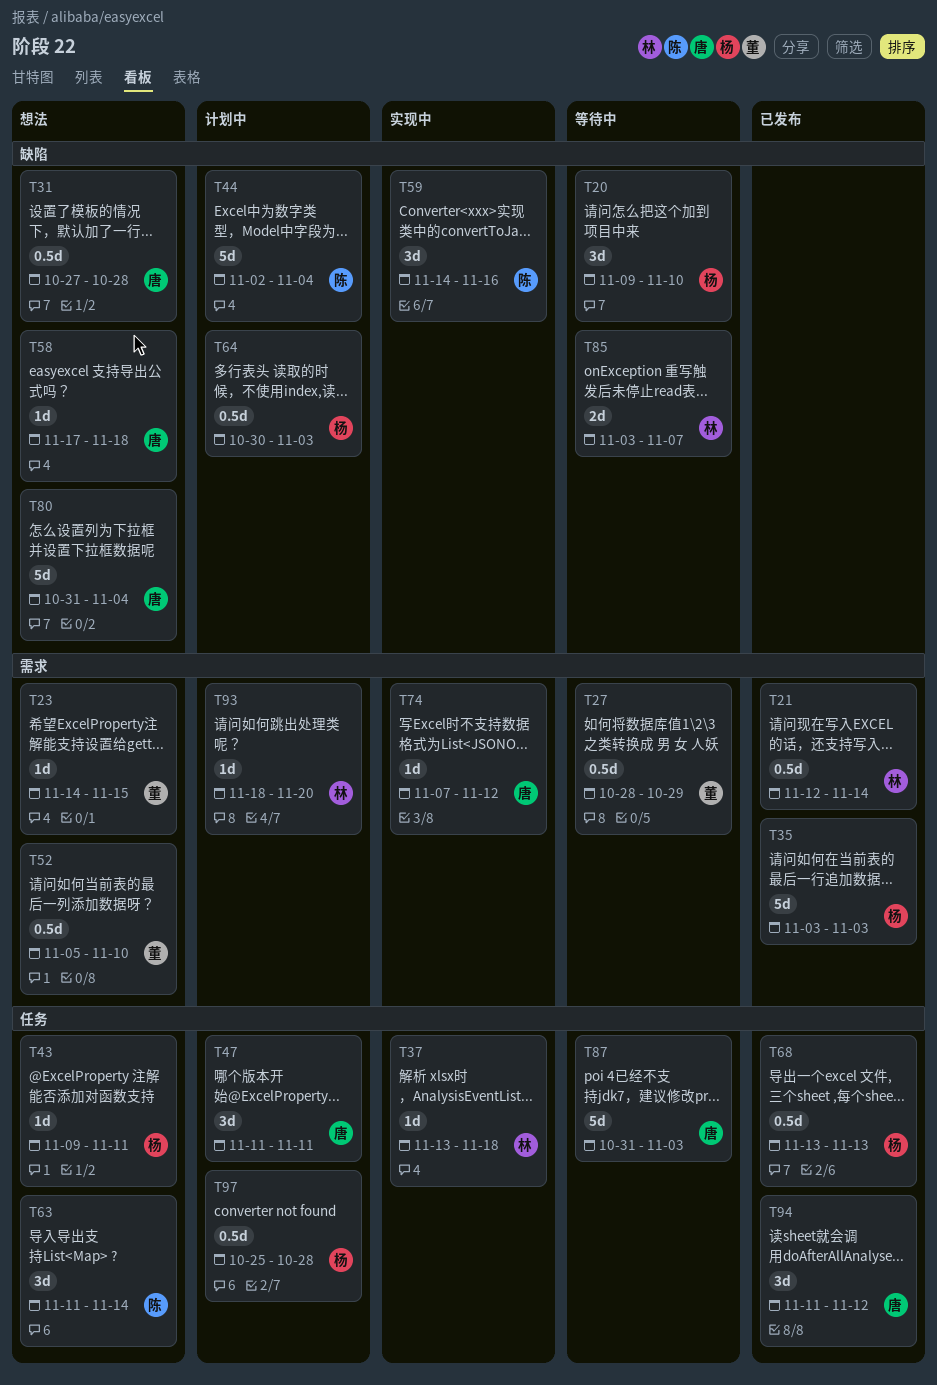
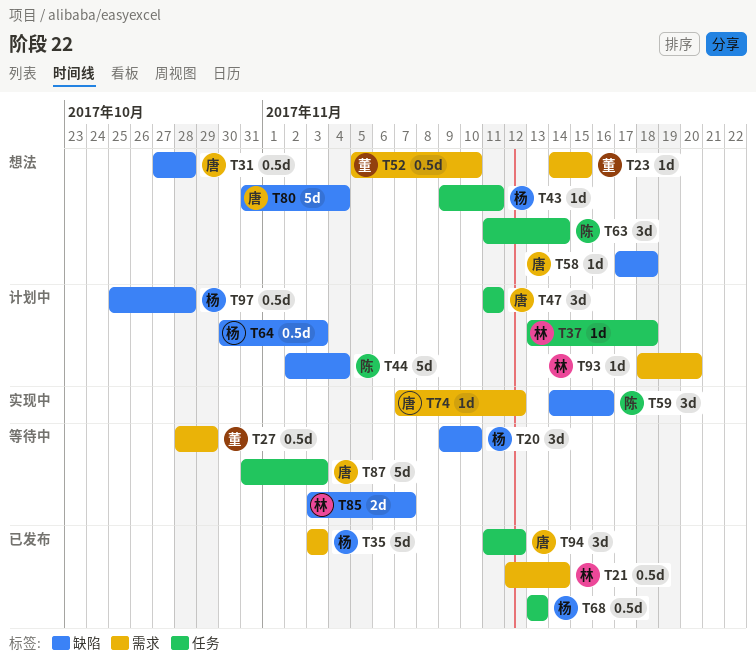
T37, status: 实现中 -> 计划中
T97, label: 任务 -> 缺陷

